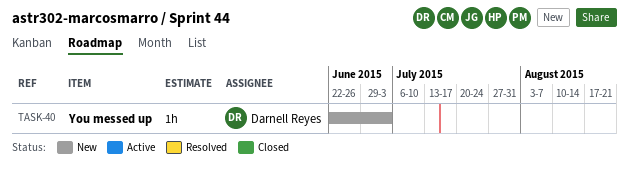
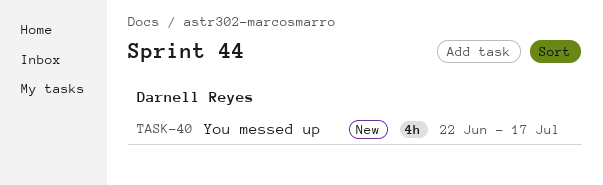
TASK-40, estimate: 1h -> 4h
TASK-40, due: Jul 3 -> Jul 17

